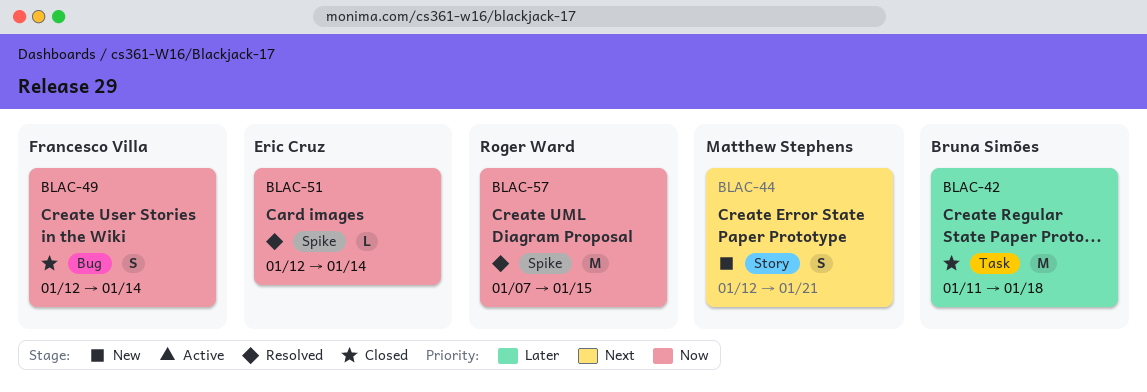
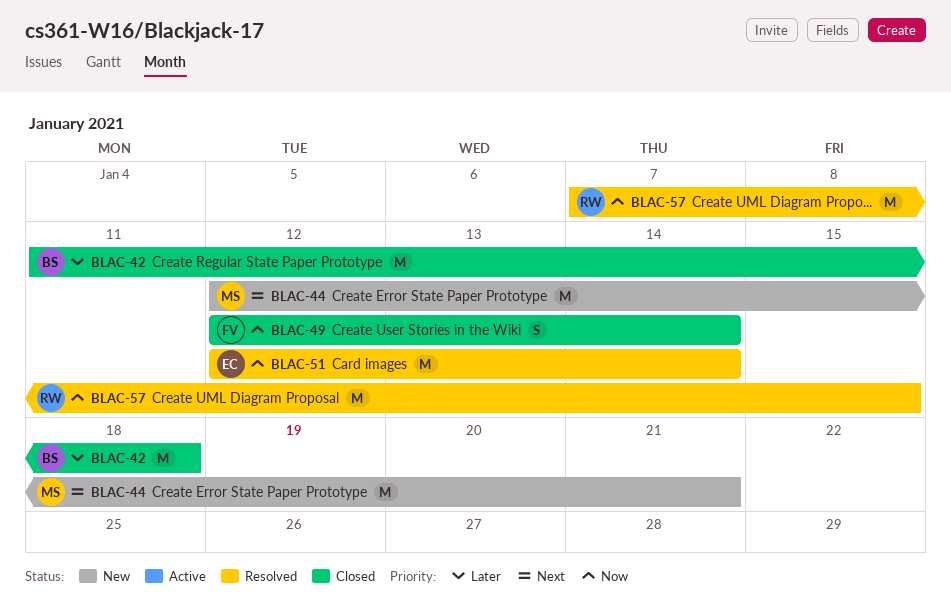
BLAC-44, estimate: S -> M
BLAC-51, estimate: L -> M

